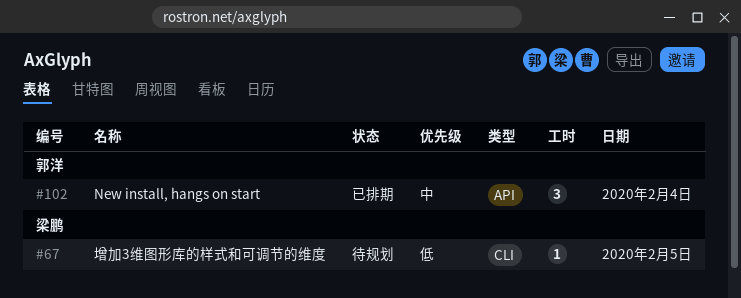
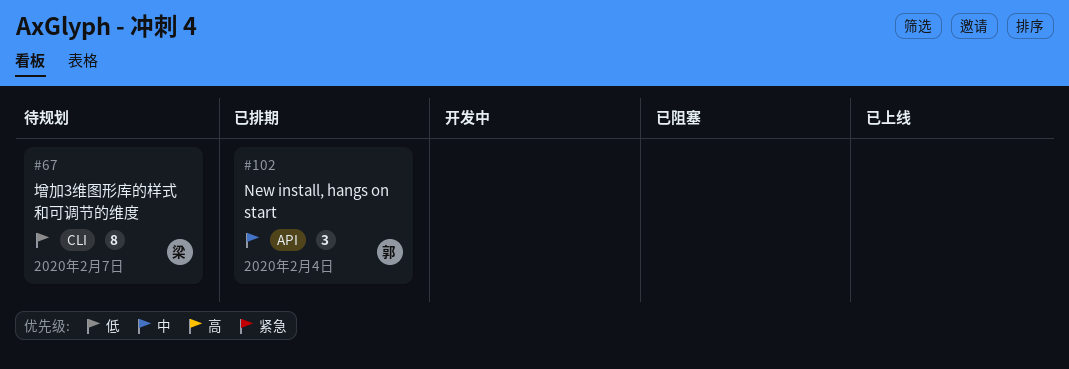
#67, estimate: 1 -> 8
#67, day: Feb 5 -> Feb 7

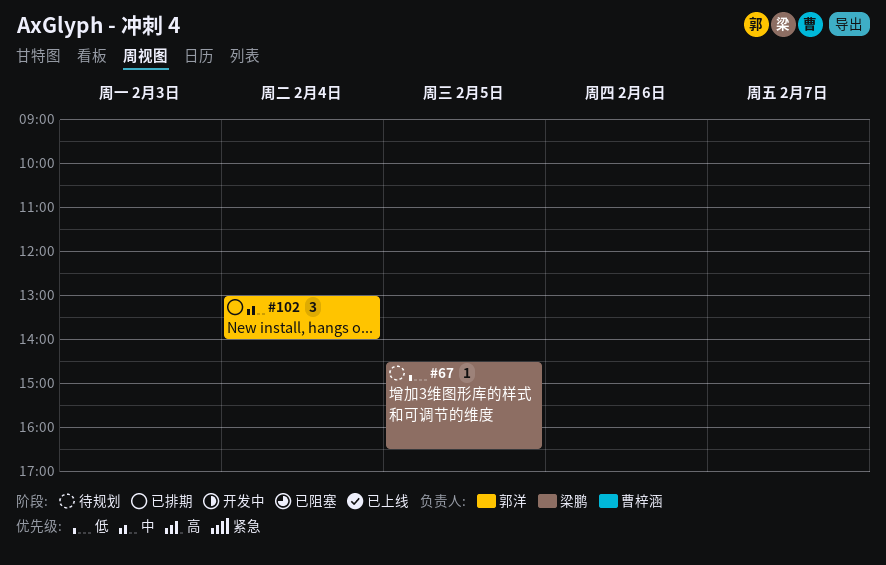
#67, estimate: 8 -> 1
#67, day: Feb 7 -> Feb 5

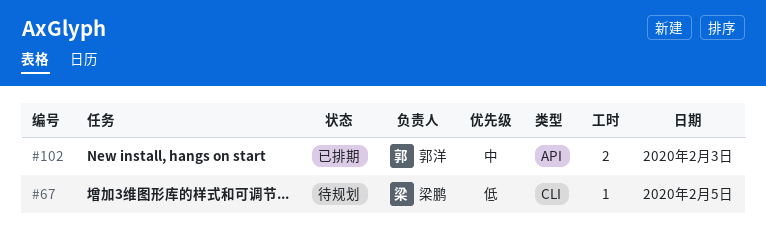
#102, estimate: 3 -> 2
#102, day: Feb 4 -> Feb 3

